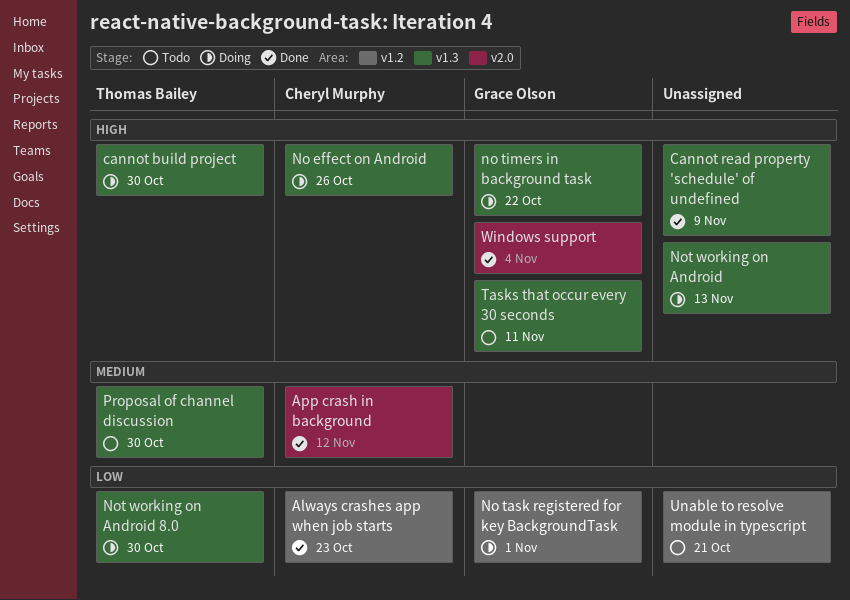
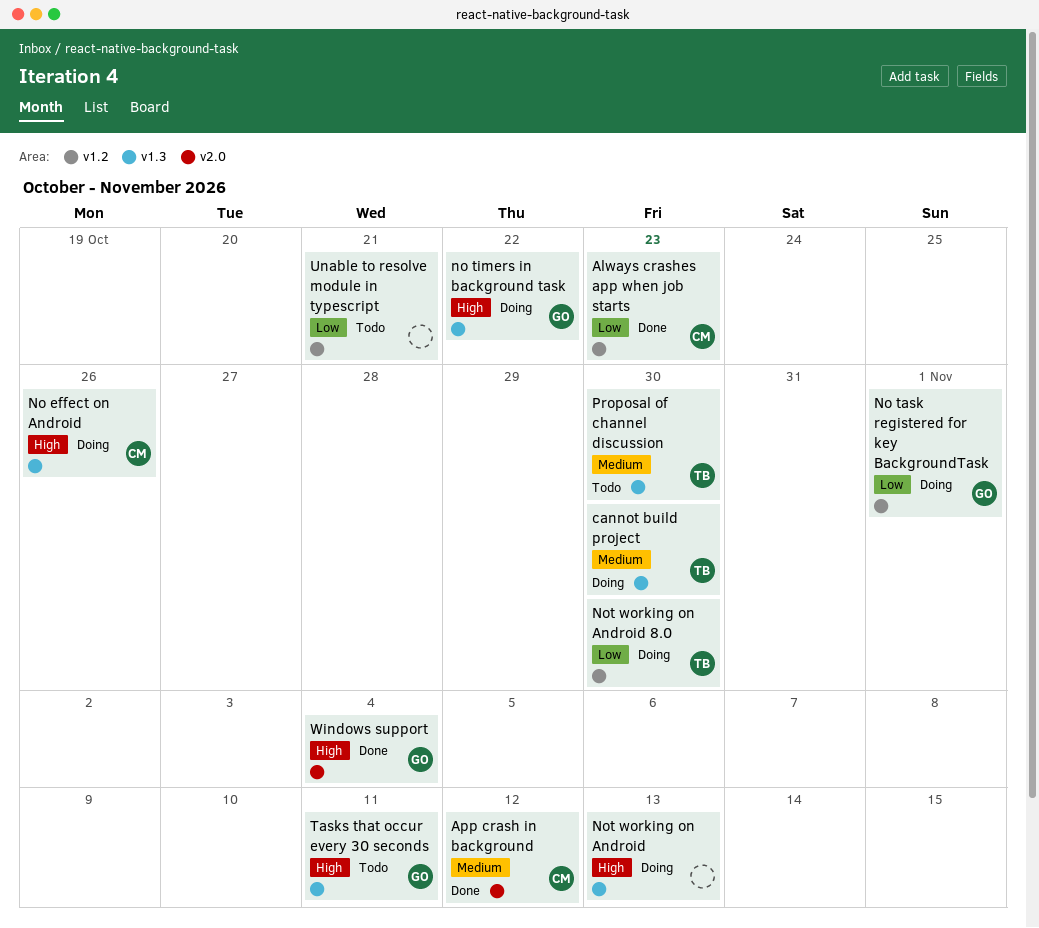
cannot build project, priority: High -> Medium
Cannot read property 'schedule' of undefined: present -> none
Not working on Android 8.0, label: v1.3 -> v1.2

